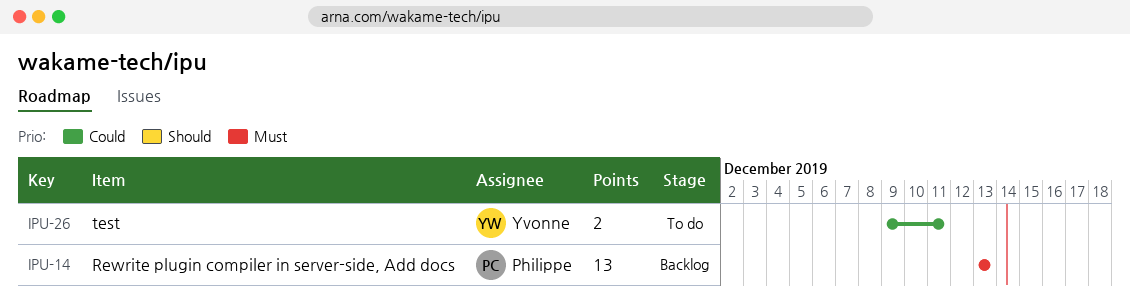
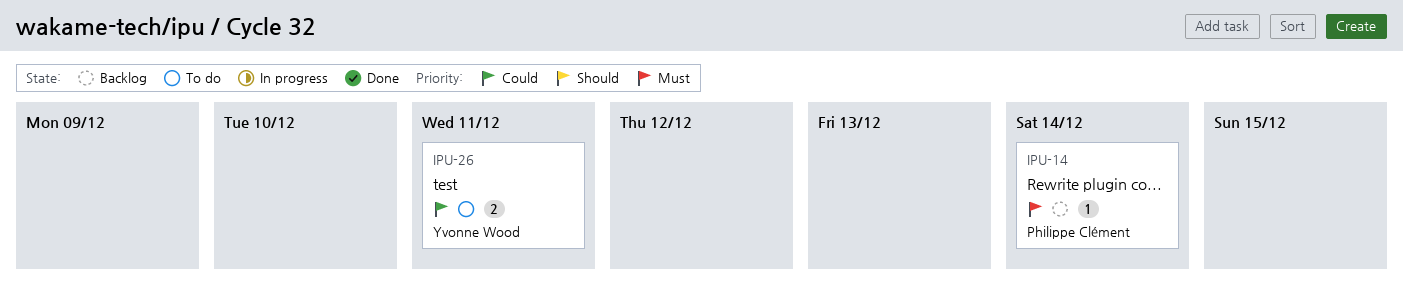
IPU-14, estimate: 13 -> 1
IPU-14, due: Dec 13 -> Dec 14

